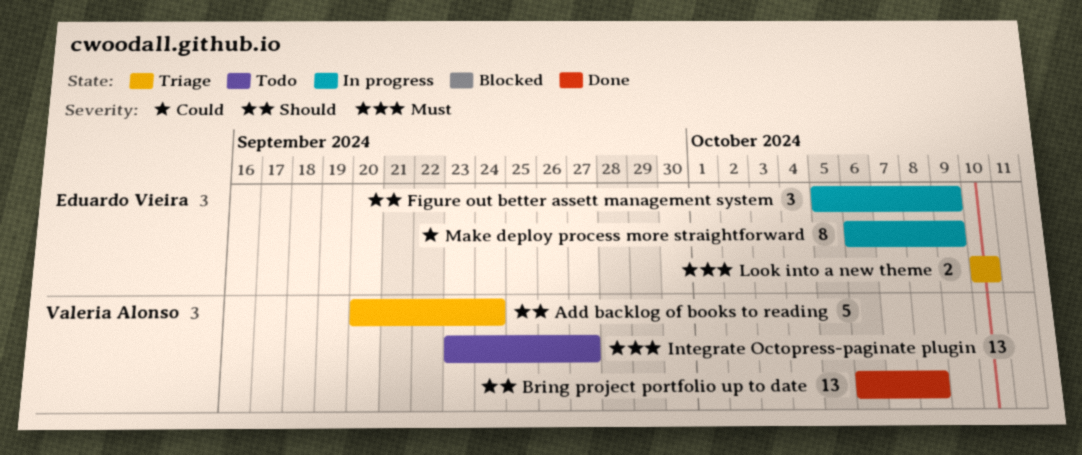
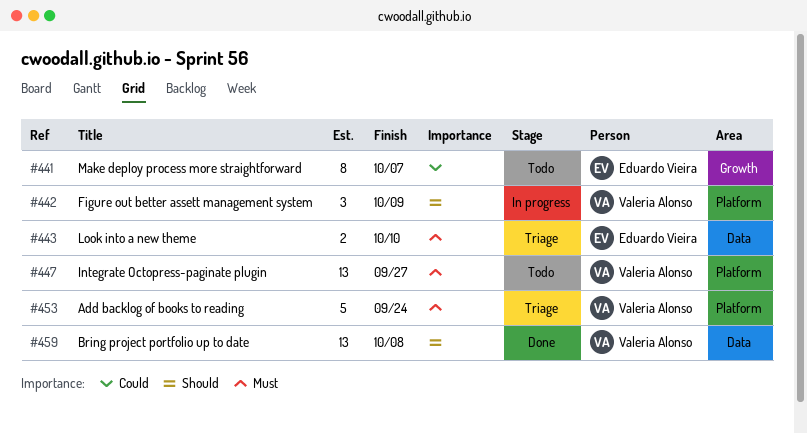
Add backlog of books to reading, priority: Should -> Must
Figure out better assett management system, owner: Eduardo Vieira -> Valeria Alonso
Make deploy process more straightforward, status: In progress -> Todo
Make deploy process more straightforward, due: Oct 9 -> Oct 7

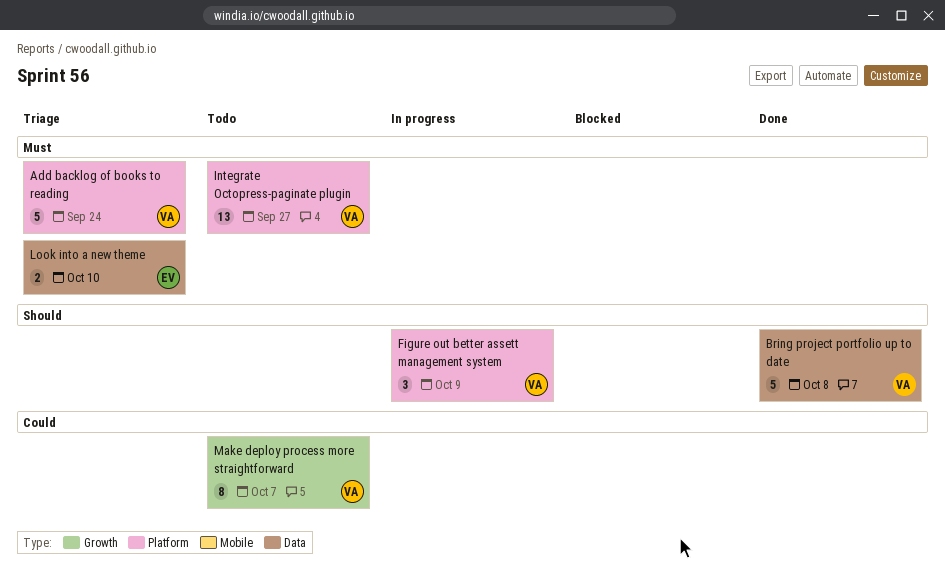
Bring project portfolio up to date, estimate: 13 -> 5
Make deploy process more straightforward, owner: Eduardo Vieira -> Valeria Alonso

